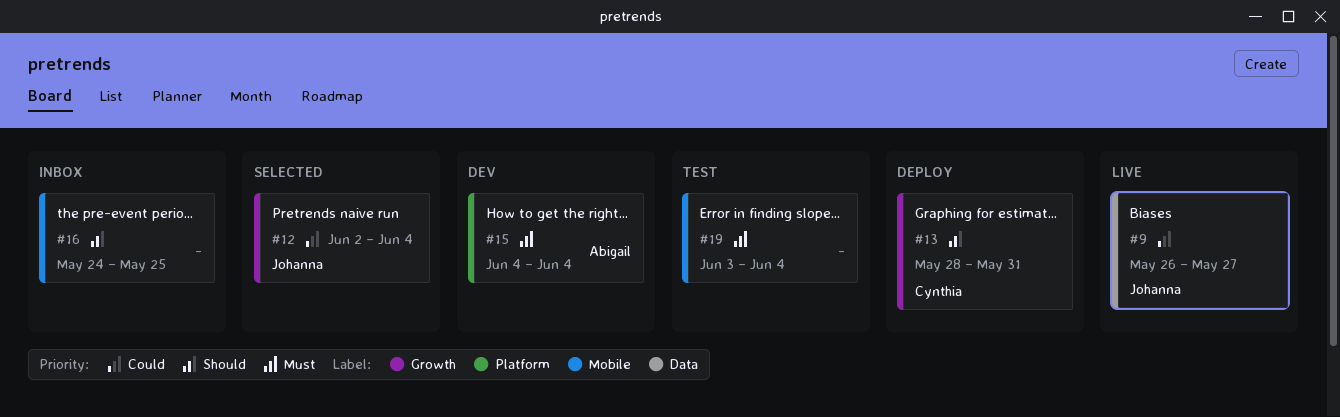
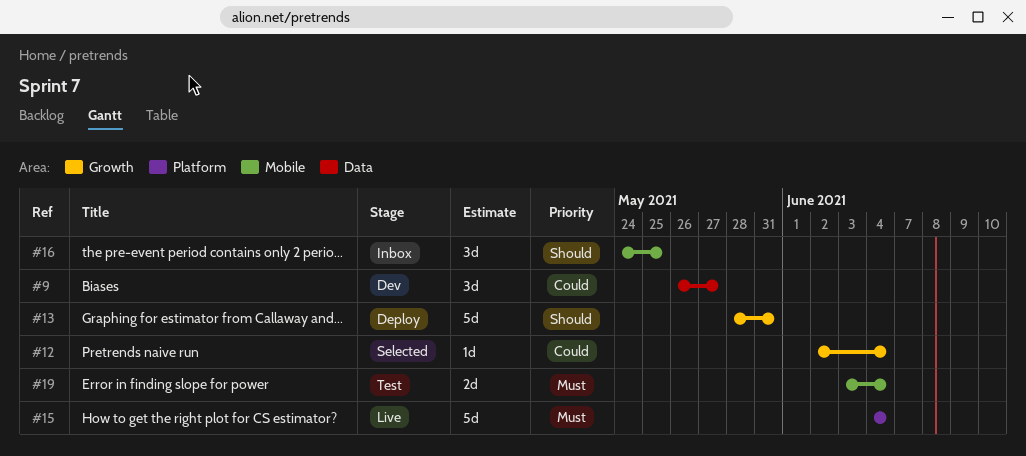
#9, status: Live -> Dev
#15, status: Dev -> Live

